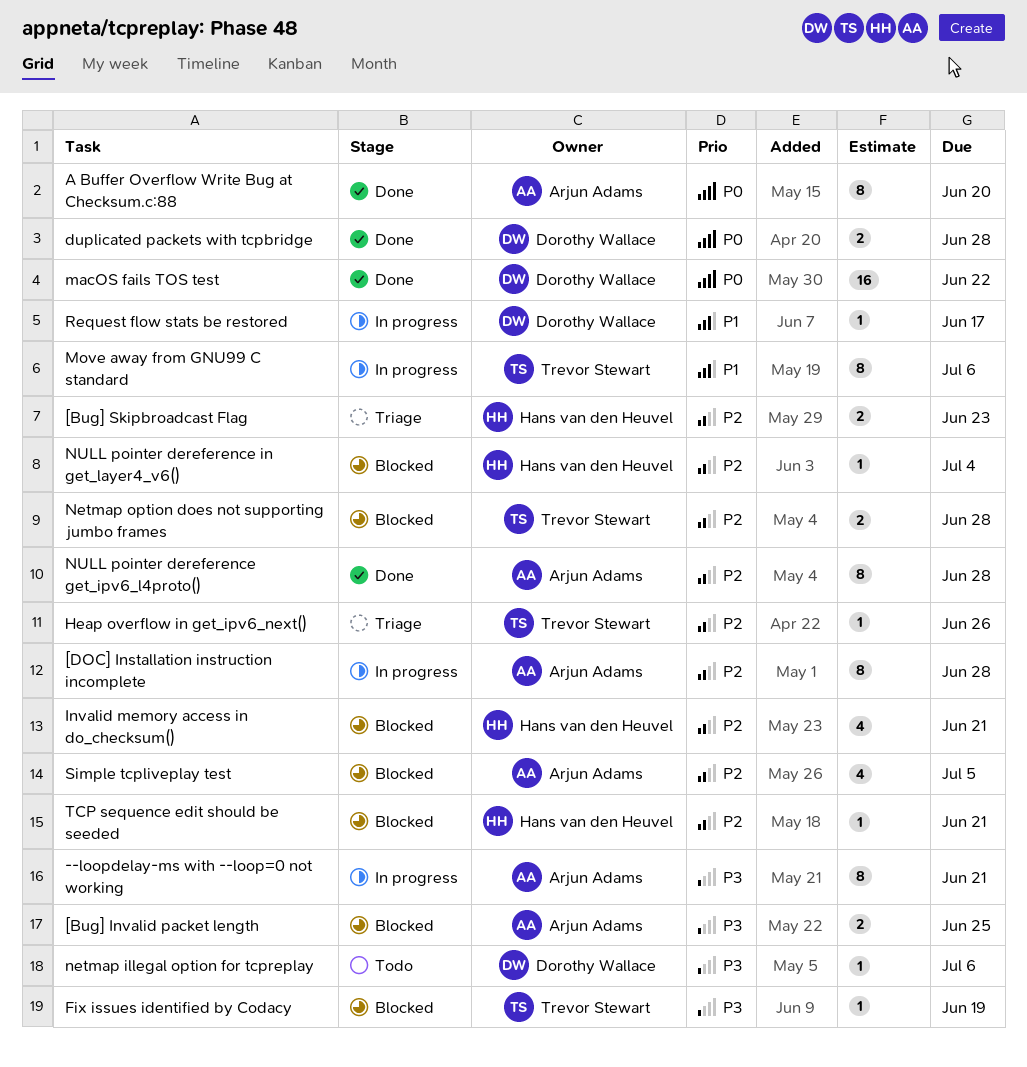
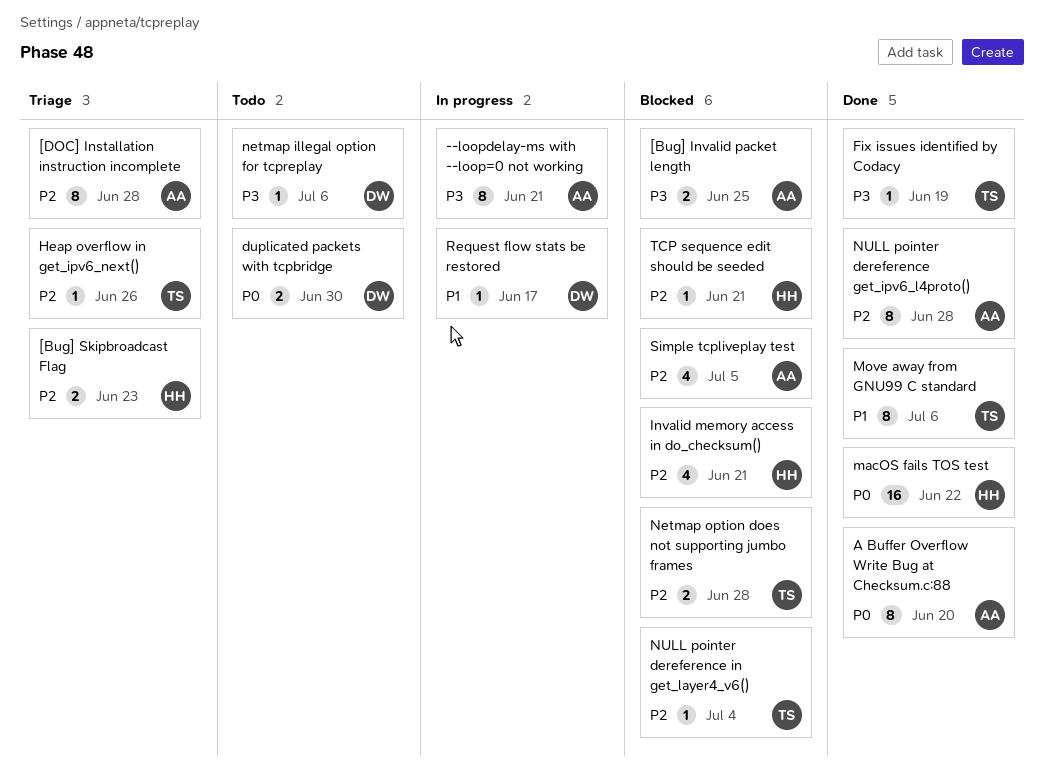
[DOC] Installation instruction incomplete, status: In progress -> Triage
duplicated packets with tcpbridge, status: Done -> Todo
duplicated packets with tcpbridge, due: Jun 28 -> Jun 30
Fix issues identified by Codacy, status: Blocked -> Done
macOS fails TOS test, owner: Dorothy Wallace -> Hans van den Heuvel
Move away from GNU99 C standard, status: In progress -> Done
NULL pointer dereference in get_layer4_v6(), owner: Hans van den Heuvel -> Trevor Stewart

